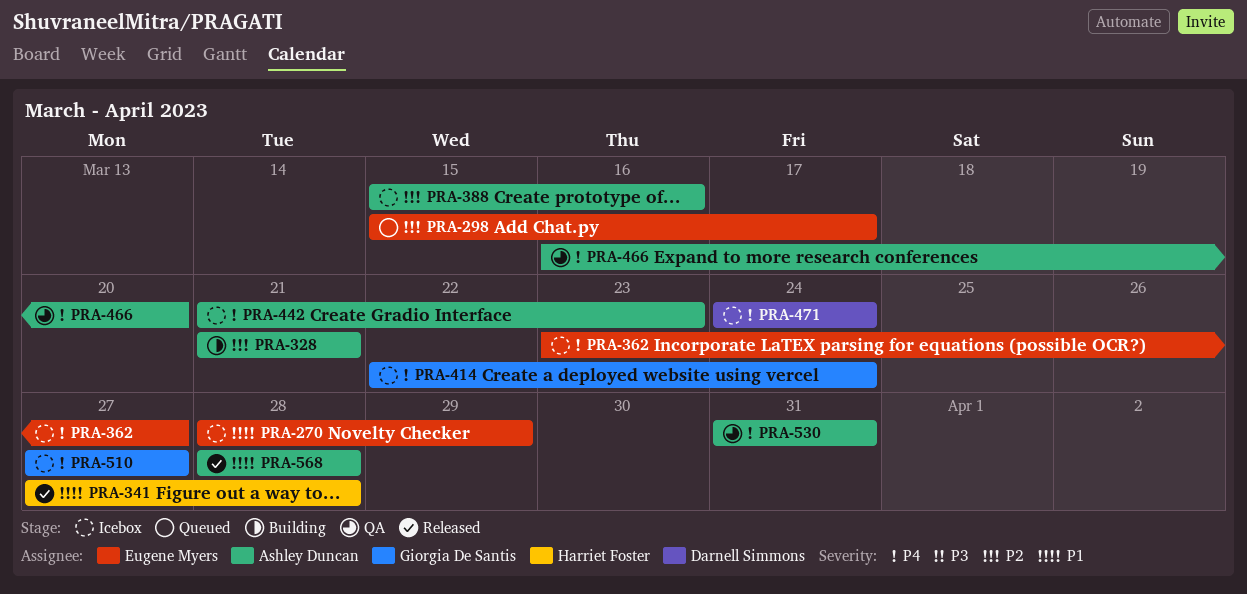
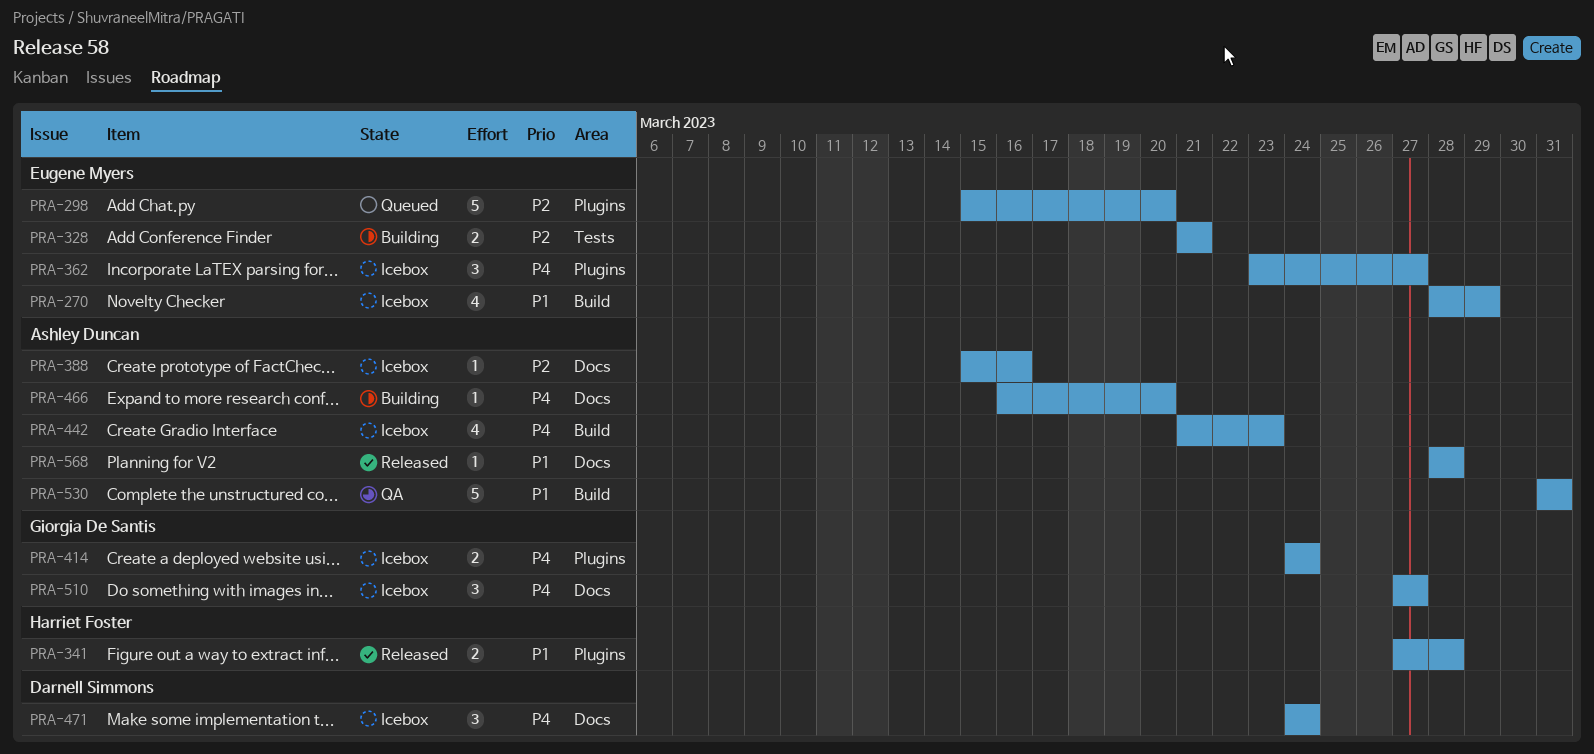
PRA-298, due: Mar 17 -> Mar 20
PRA-328, owner: Ashley Duncan -> Eugene Myers
PRA-414, start: Mar 22 -> Mar 24
PRA-466, status: QA -> Building
PRA-530, priority: P4 -> P1

